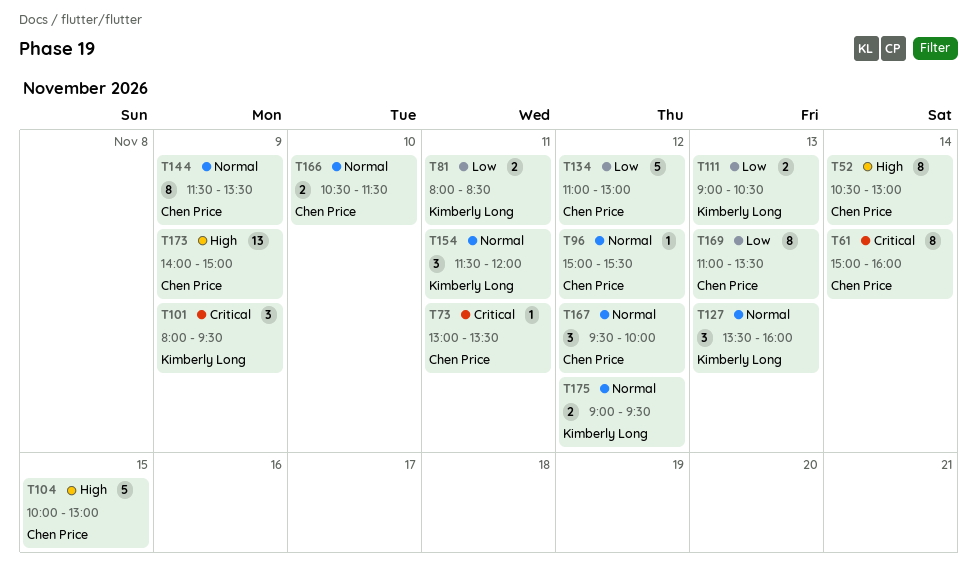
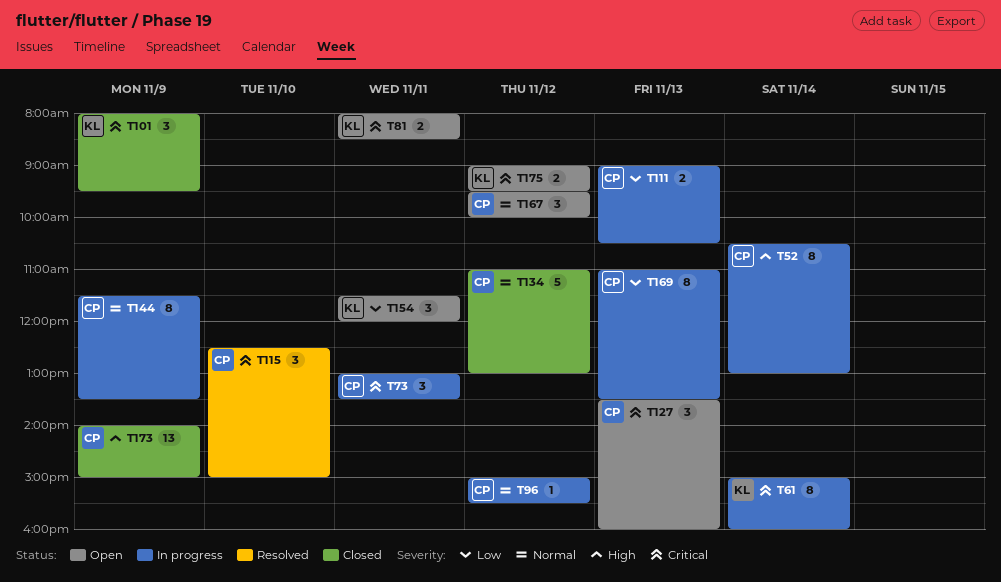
T61, owner: Chen Price -> Kimberly Long
T73, estimate: 1 -> 3
T81, priority: Low -> Critical
T104: present -> none
T111, owner: Kimberly Long -> Chen Price
T115: none -> present
T127, owner: Kimberly Long -> Chen Price
T127, priority: Normal -> Critical
T134, priority: Low -> Normal
T154, priority: Normal -> Low
T166: present -> none
T175, priority: Normal -> Critical

